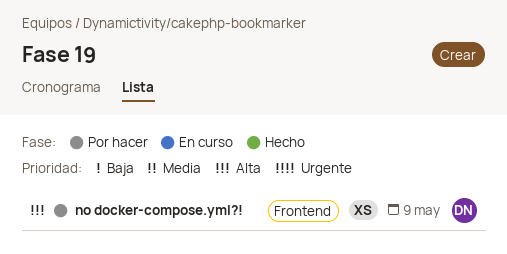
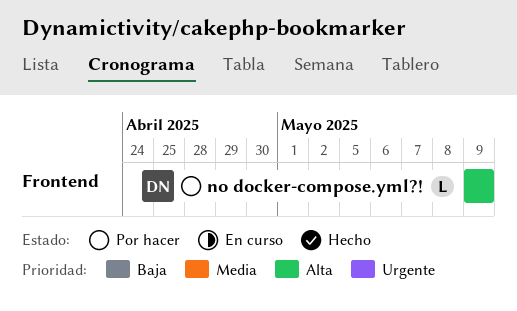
no docker-compose.yml?!, estimate: XS -> L

